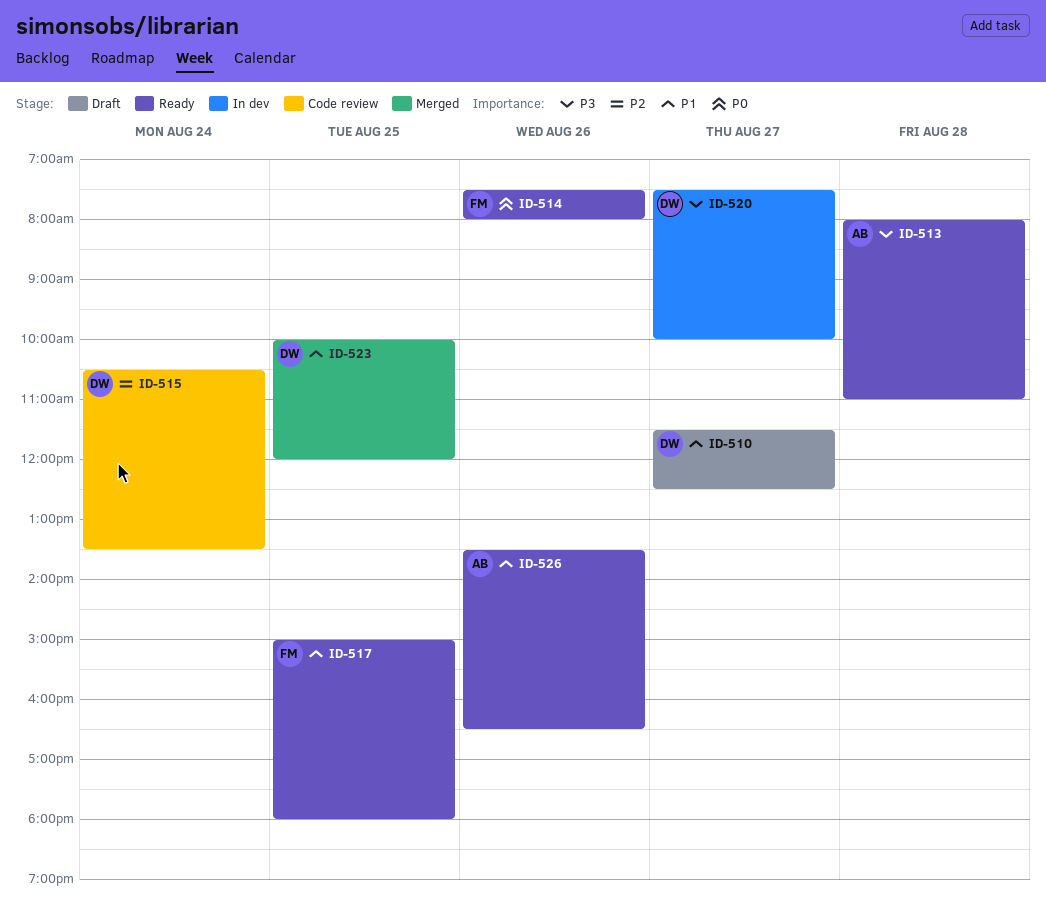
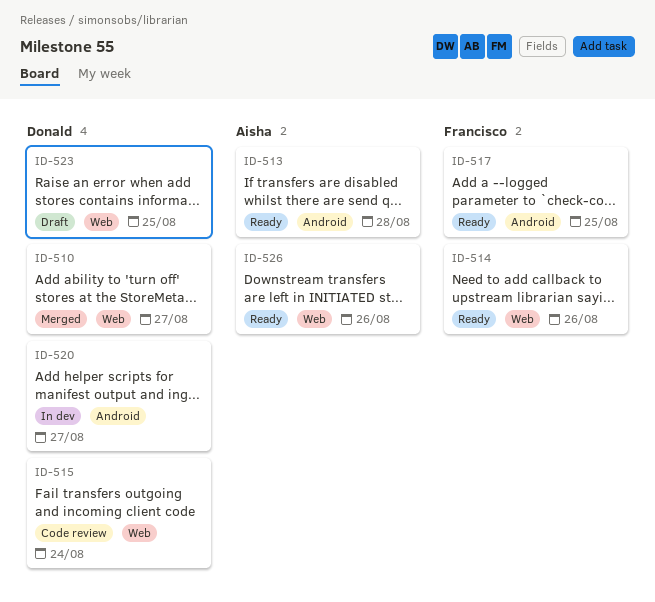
ID-510, status: Draft -> Merged
ID-523, status: Merged -> Draft

